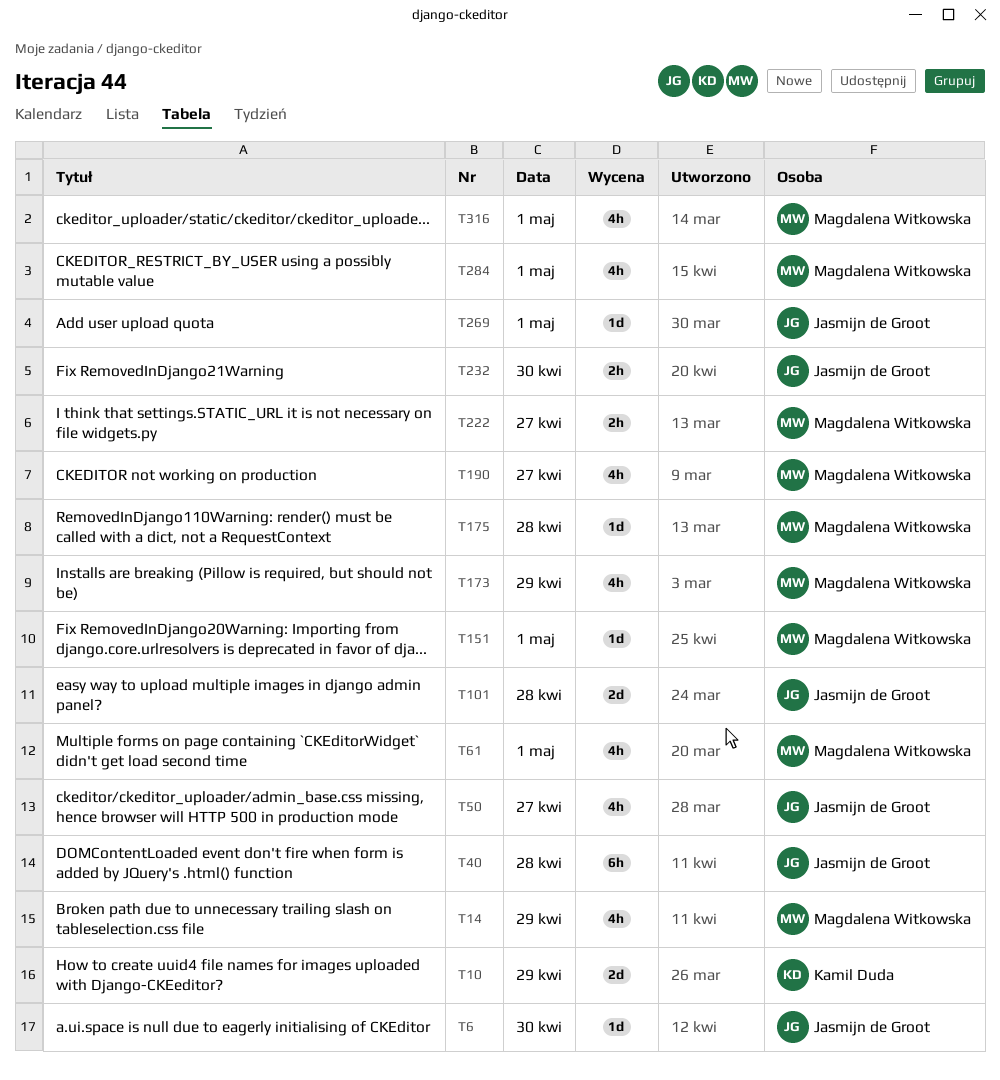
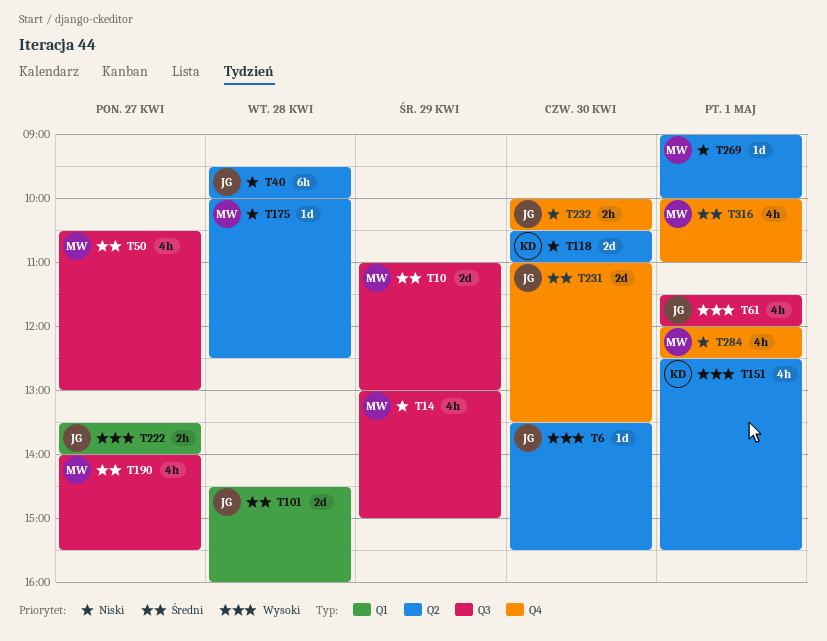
T10, owner: Kamil Duda -> Magdalena Witkowska
T50, owner: Jasmijn de Groot -> Magdalena Witkowska
T61, owner: Magdalena Witkowska -> Jasmijn de Groot
T118: none -> present
T151, owner: Magdalena Witkowska -> Kamil Duda
T151, estimate: 1d -> 4h
T173: present -> none
T222, owner: Magdalena Witkowska -> Jasmijn de Groot
T231: none -> present
T269, owner: Jasmijn de Groot -> Magdalena Witkowska

